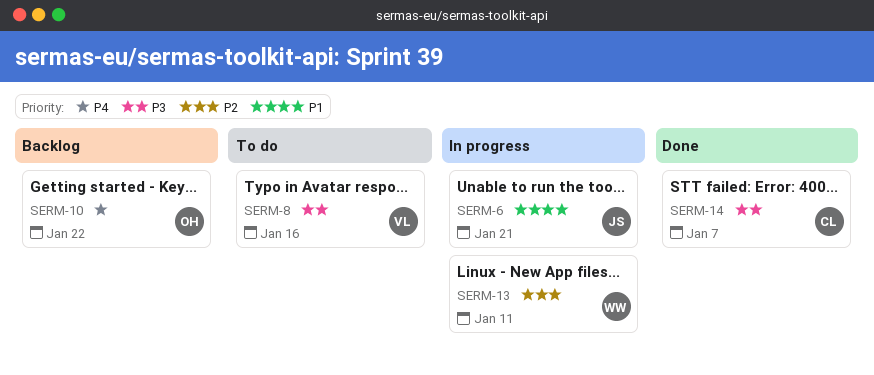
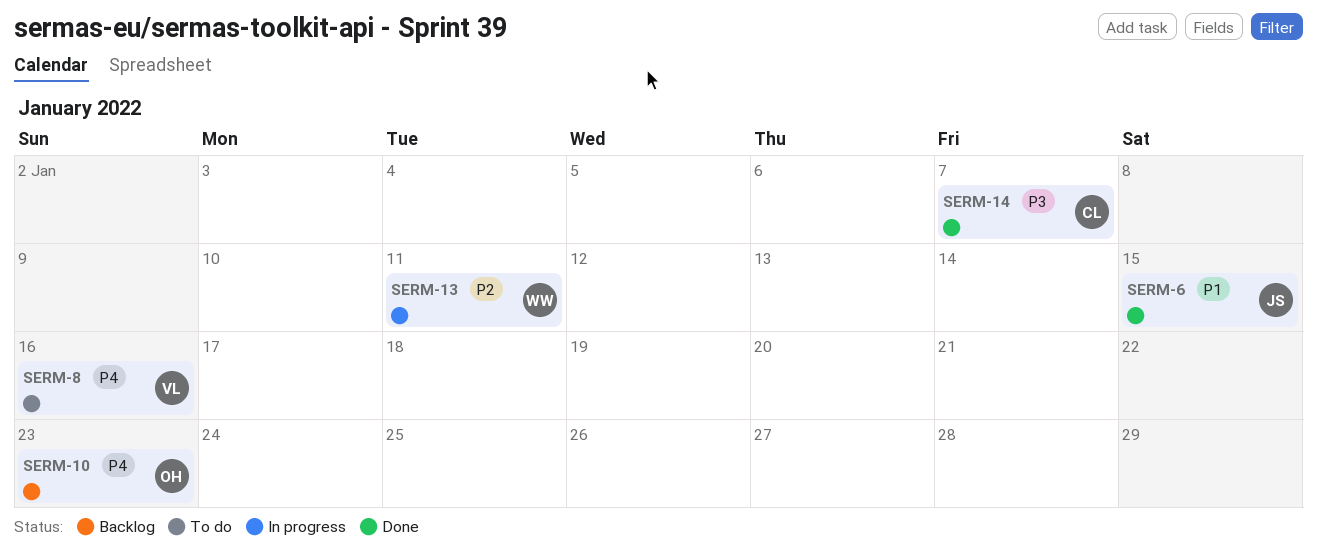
SERM-6, status: In progress -> Done
SERM-6, due: Jan 21 -> Jan 15
SERM-8, priority: P3 -> P4
SERM-10, due: Jan 22 -> Jan 23

